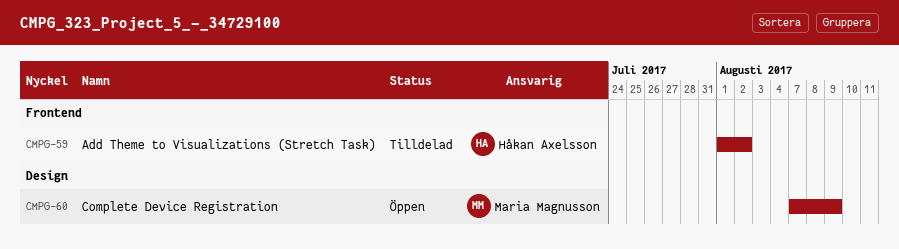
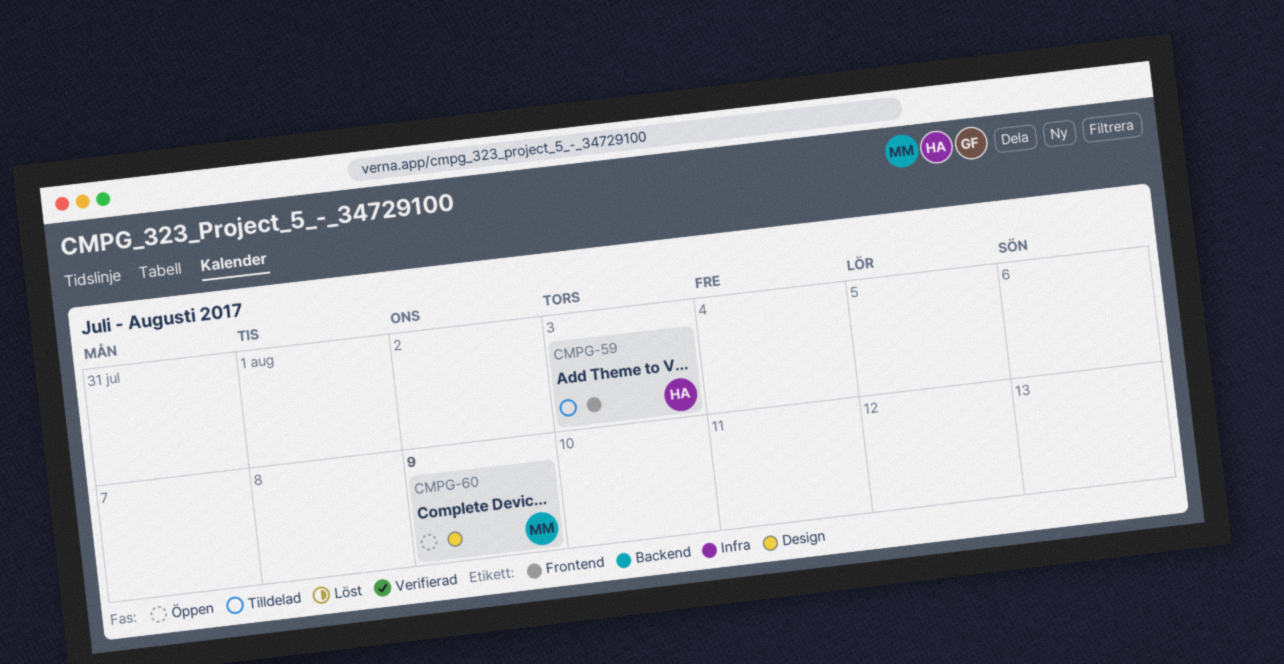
CMPG-59, due: Aug 2 -> Aug 3

